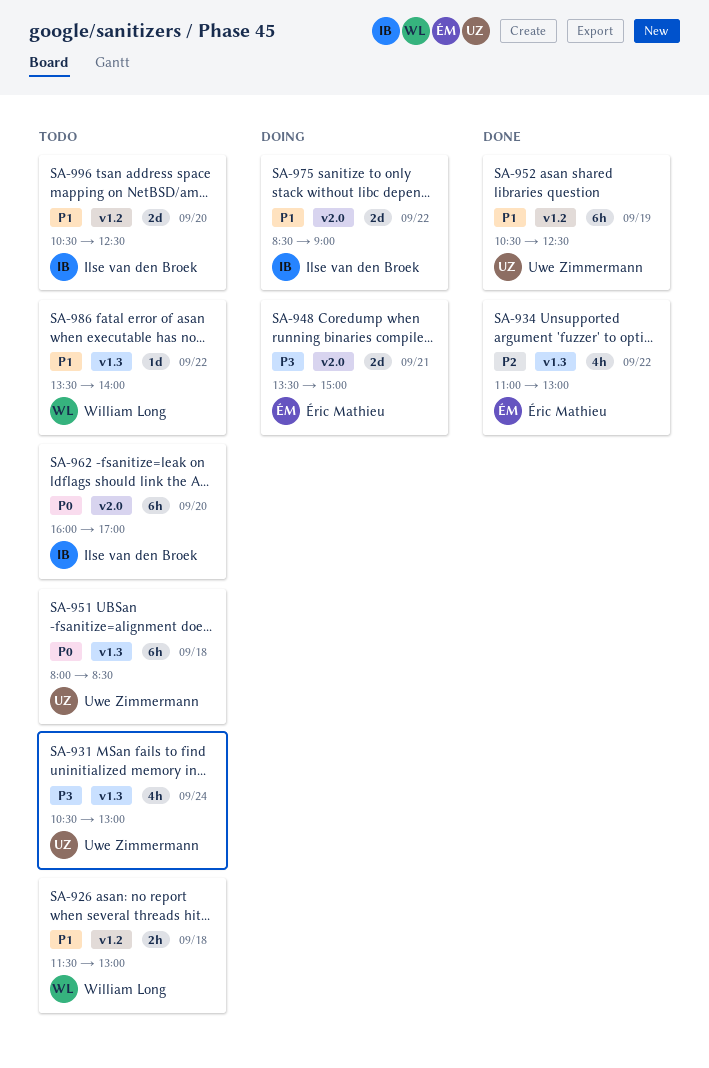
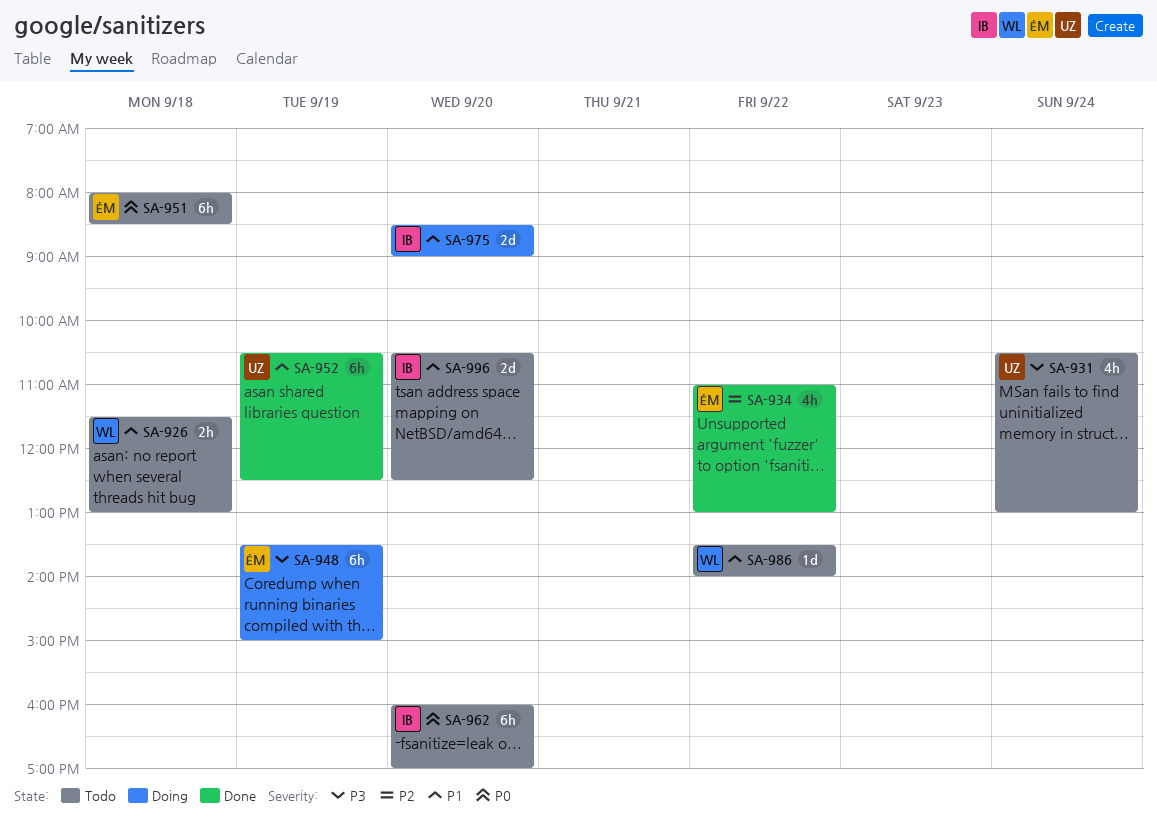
SA-948, estimate: 2d -> 6h
SA-948, day: Sep 21 -> Sep 19
SA-951, owner: Uwe Zimmermann -> Éric Mathieu
SA-975, day: Sep 22 -> Sep 20

